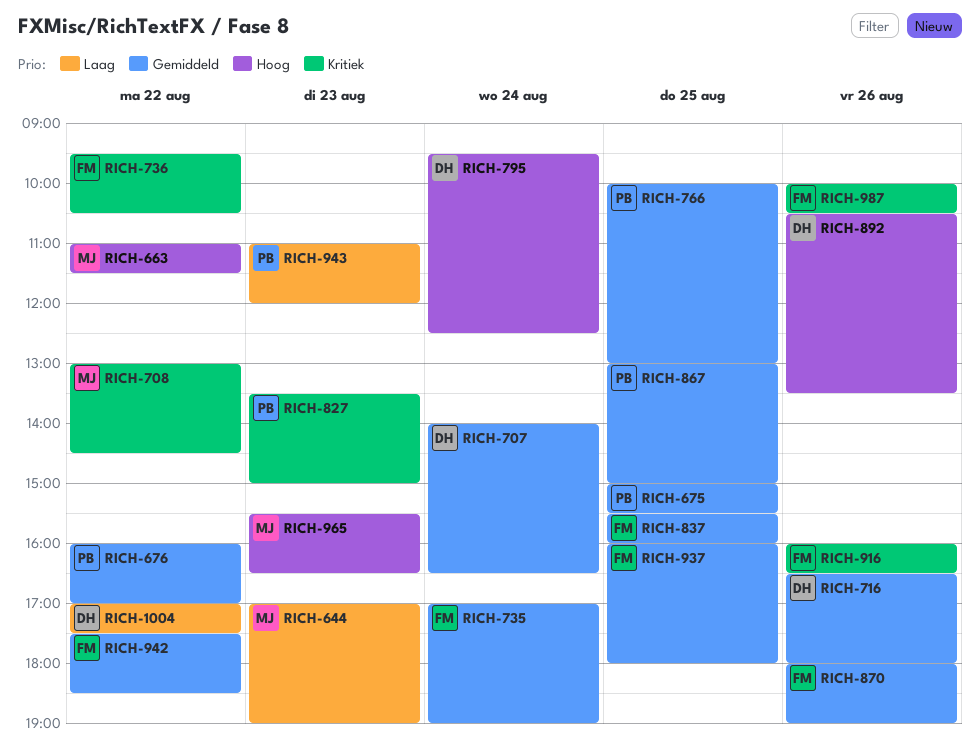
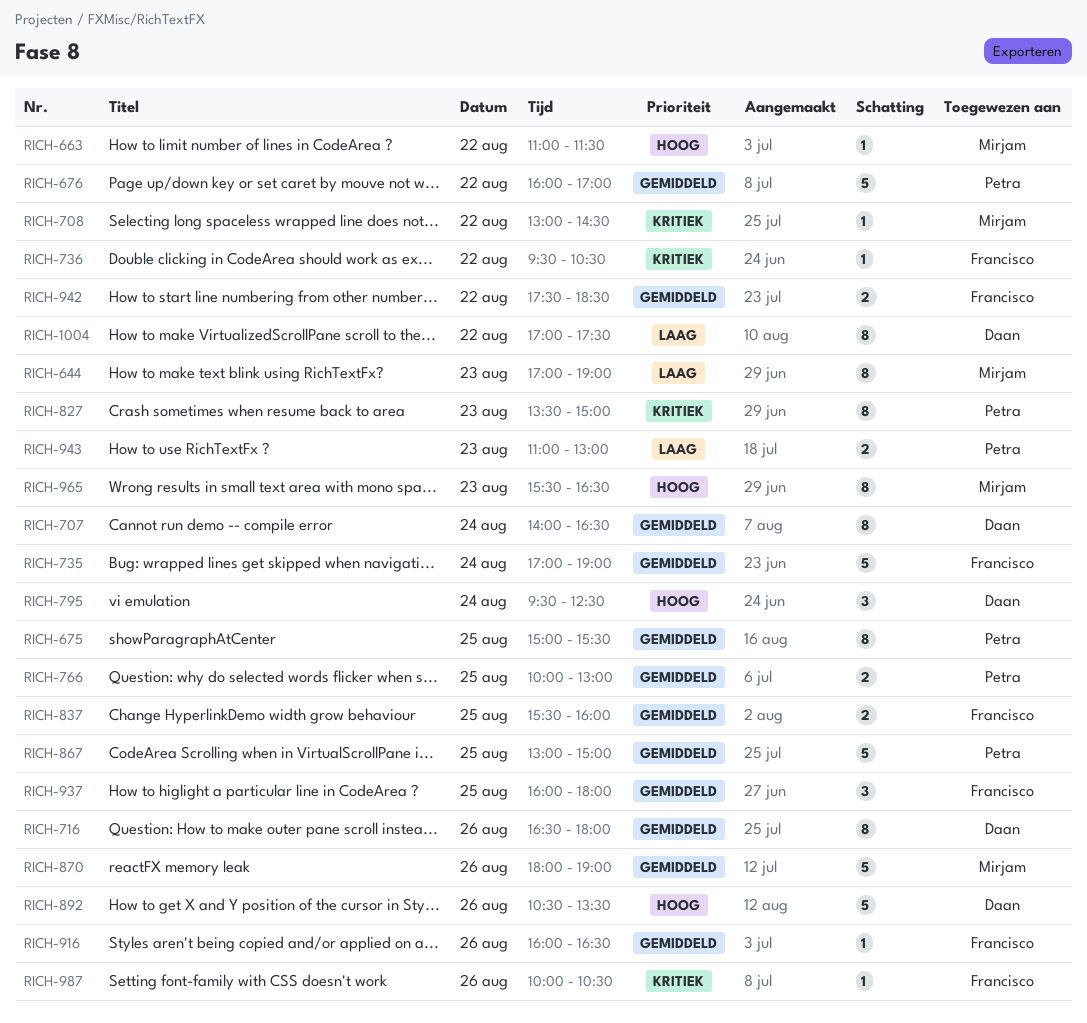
RICH-870, owner: Francisco -> Mirjam
RICH-916, priority: Kritiek -> Gemiddeld
RICH-943, ends: 12:00 -> 13:00

